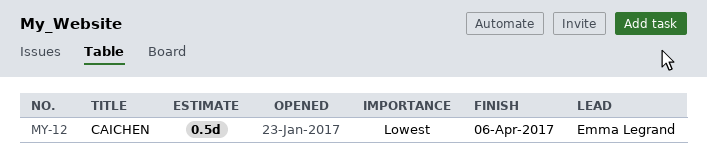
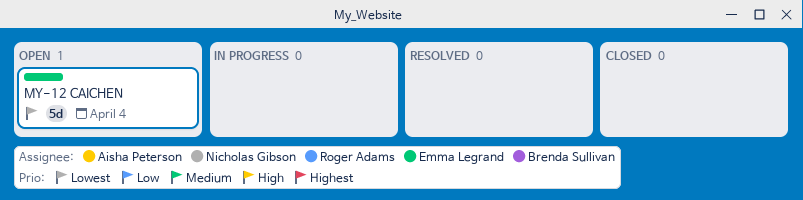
MY-12, estimate: 0.5d -> 5d
MY-12, due: Apr 6 -> Apr 4

